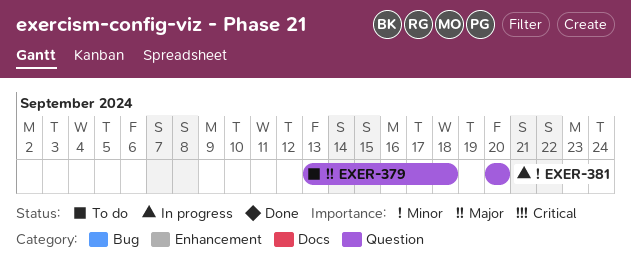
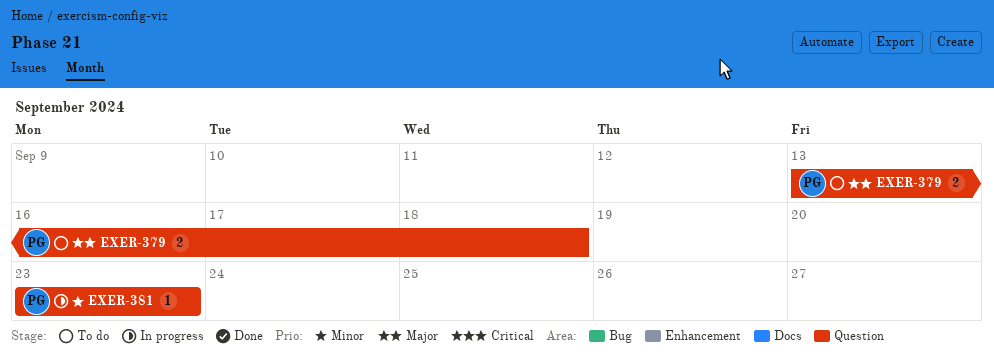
EXER-381, start: Sep 20 -> Sep 23
EXER-381, due: Sep 20 -> Sep 23

